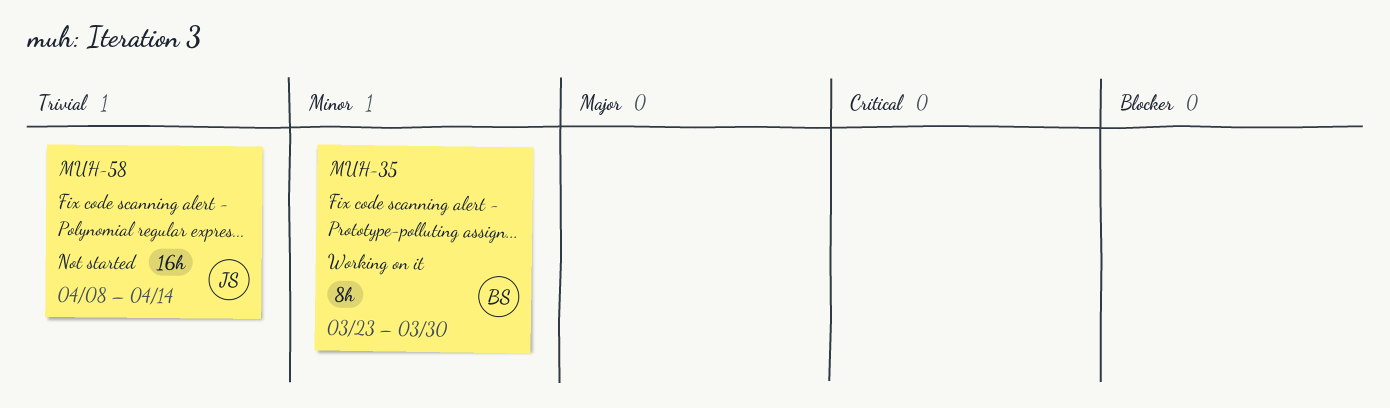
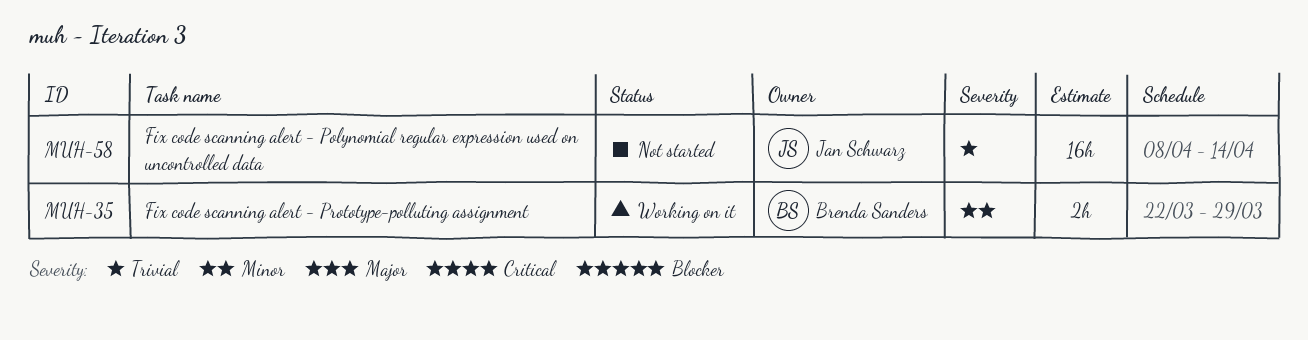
MUH-35, estimate: 8h -> 2h
MUH-35, start: Mar 23 -> Mar 22
MUH-35, due: Mar 30 -> Mar 29

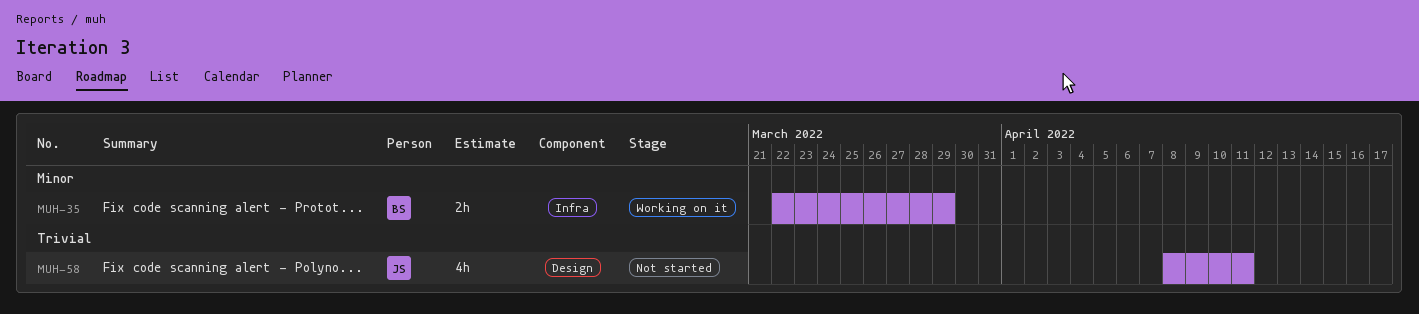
MUH-58, estimate: 16h -> 4h
MUH-58, due: Apr 14 -> Apr 11

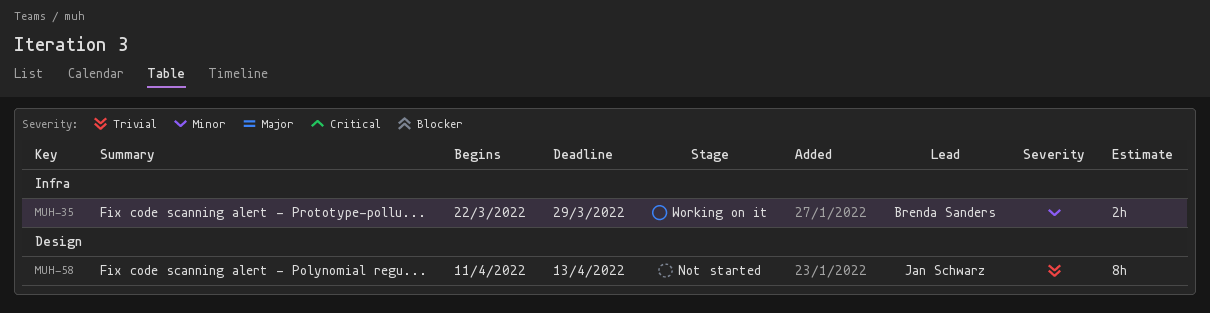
MUH-58, estimate: 4h -> 8h
MUH-58, start: Apr 8 -> Apr 11
MUH-58, due: Apr 11 -> Apr 13

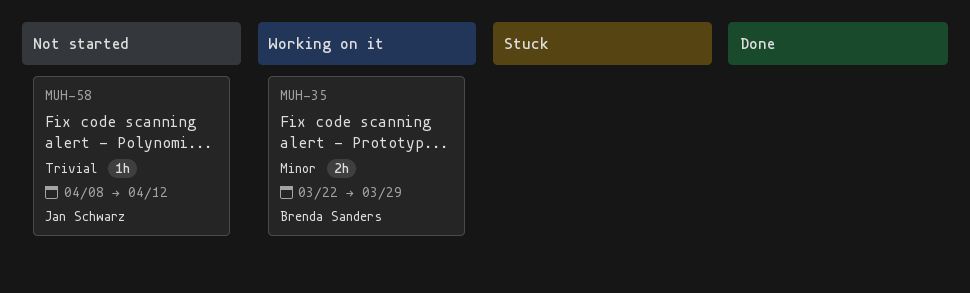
MUH-58, estimate: 8h -> 1h
MUH-58, start: Apr 11 -> Apr 8
MUH-58, due: Apr 13 -> Apr 12

